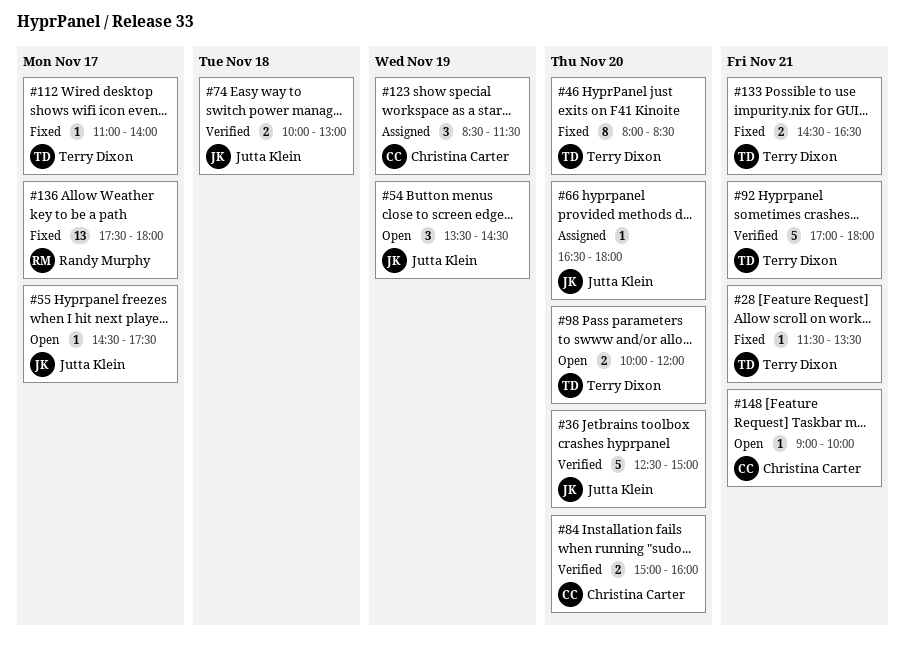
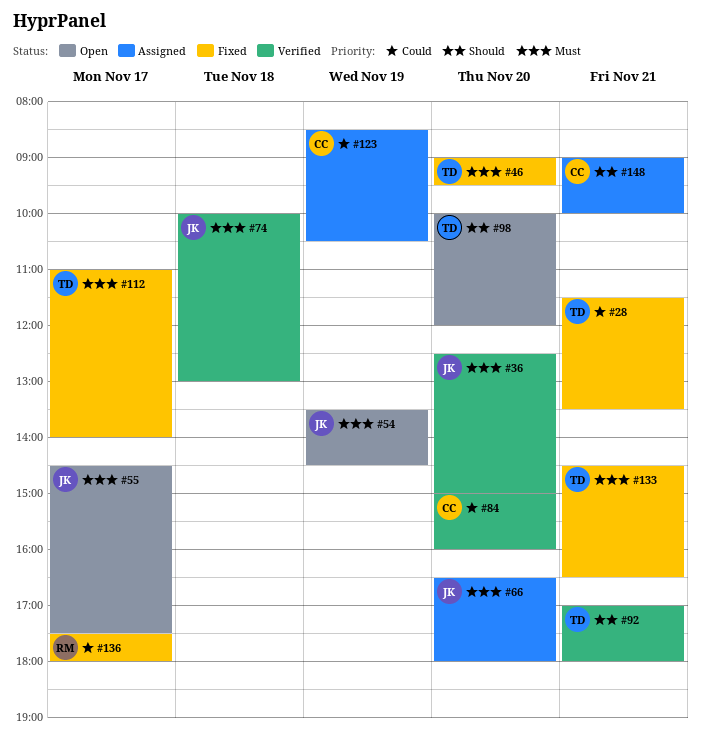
#46, begins: 08:00 -> 09:00
#46, ends: 08:30 -> 09:30
#123, ends: 11:30 -> 10:30
#148, status: Open -> Assigned

